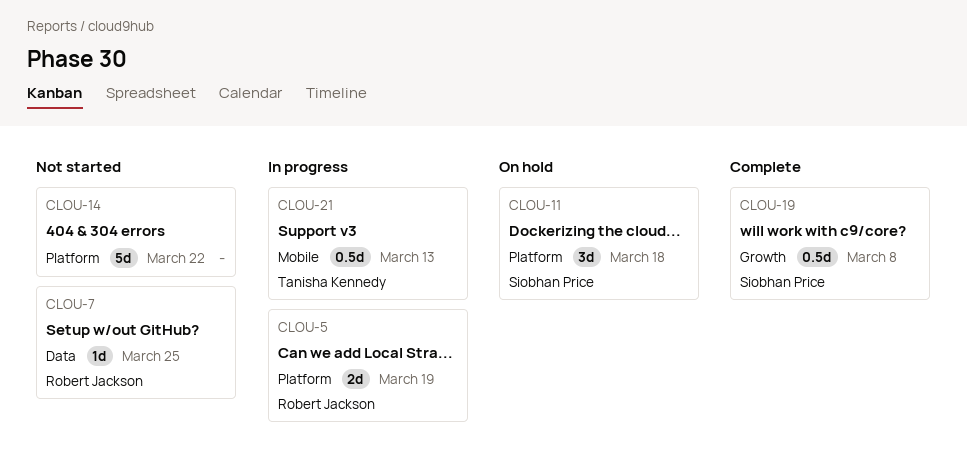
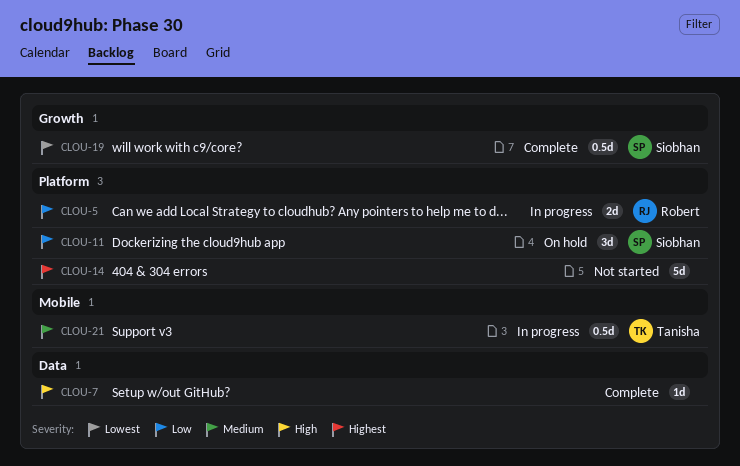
CLOU-7, status: Not started -> Complete
CLOU-7, owner: Robert Jackson -> none

